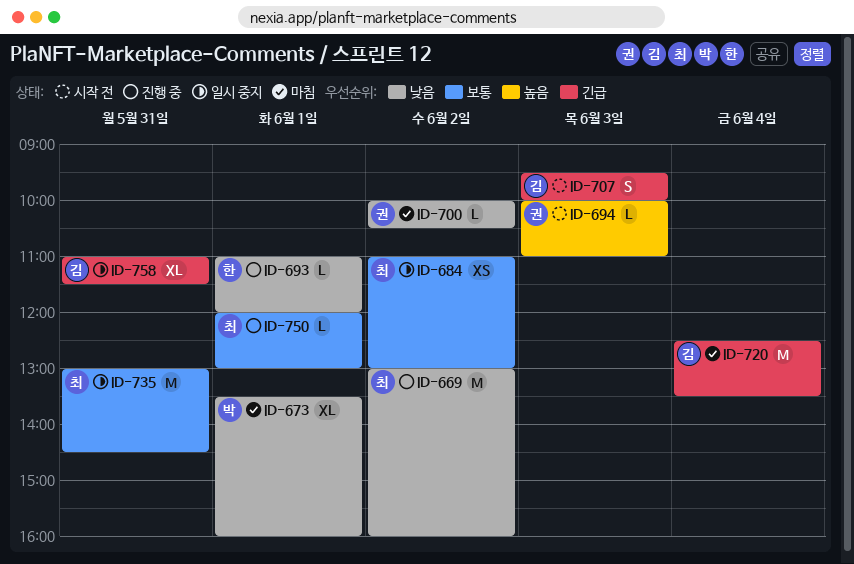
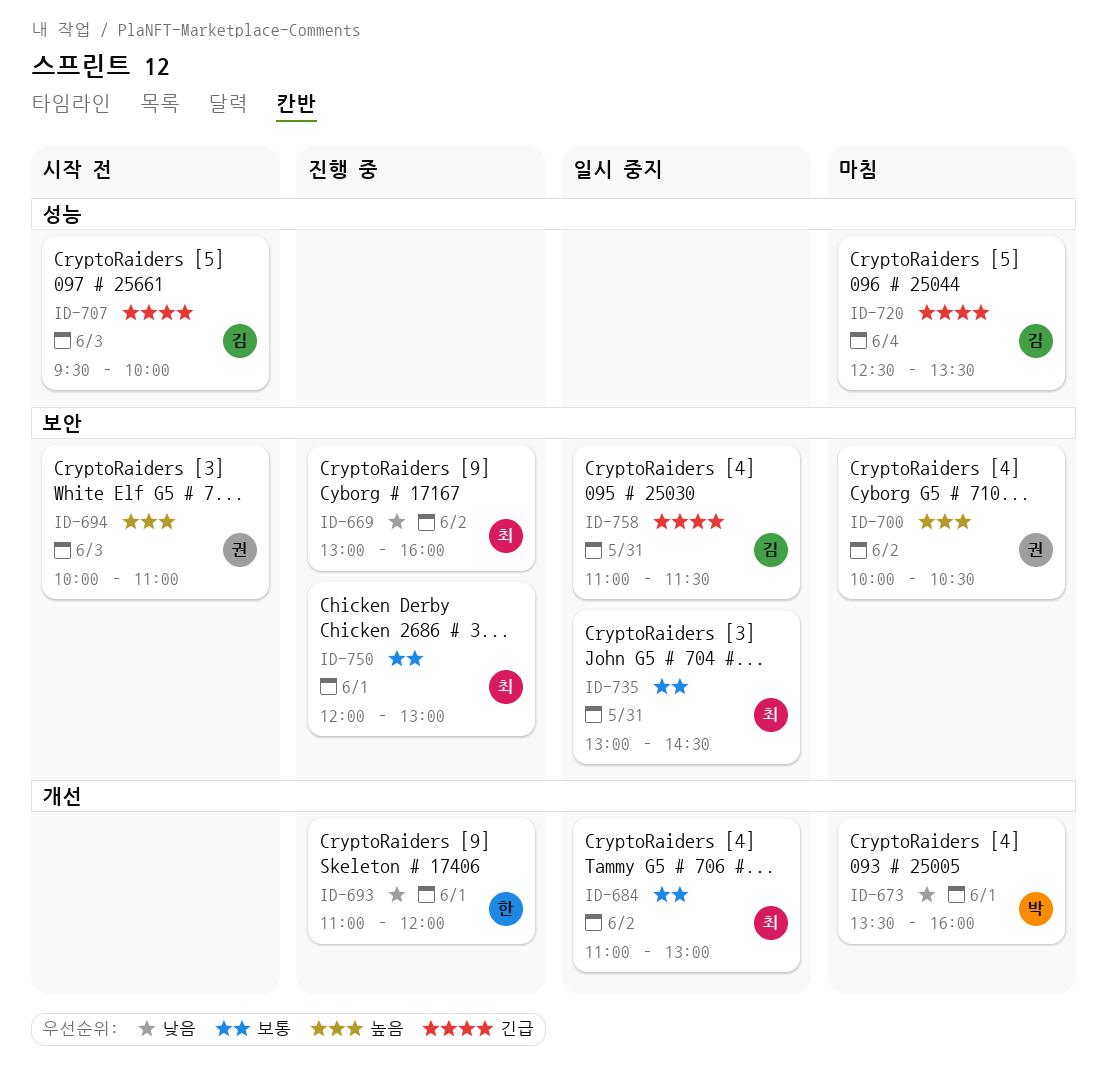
ID-700, priority: 낮음 -> 높음

